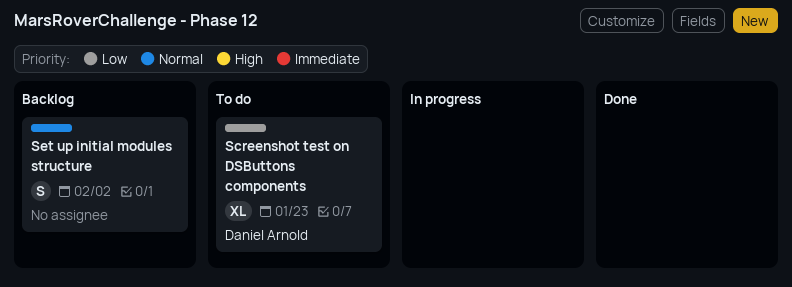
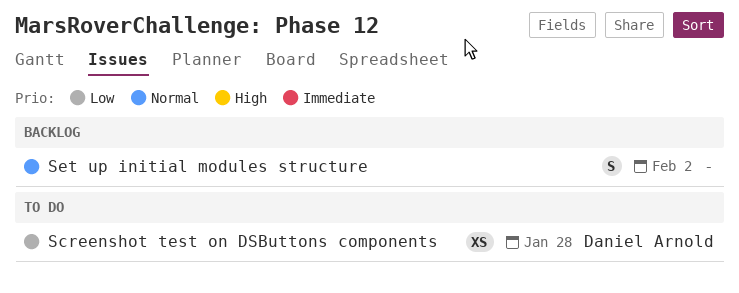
Screenshot test on DSButtons components, estimate: XL -> XS
Screenshot test on DSButtons components, due: Jan 23 -> Jan 28

